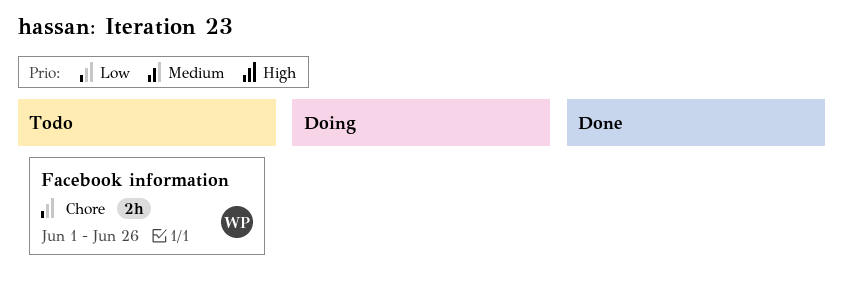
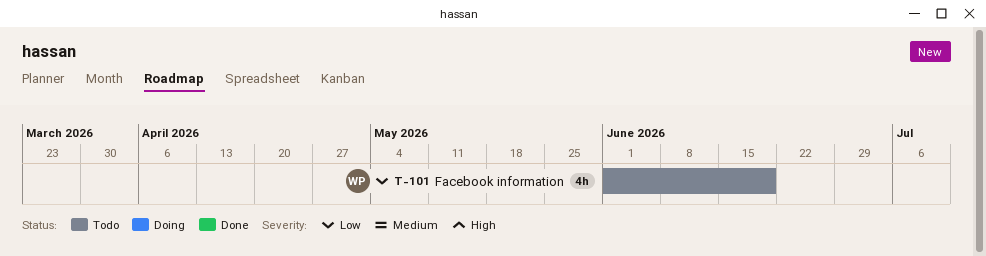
Facebook information, estimate: 2h -> 4h
Facebook information, due: Jun 26 -> Jun 19

